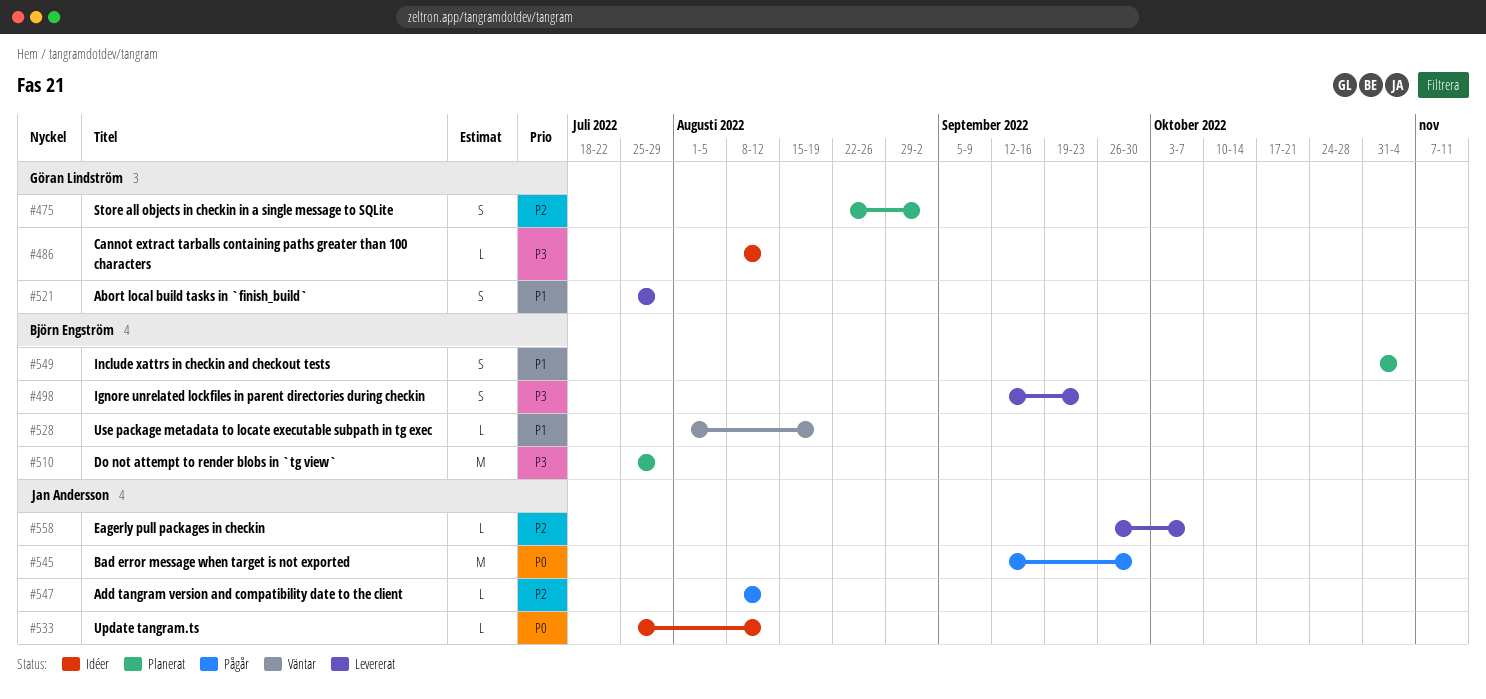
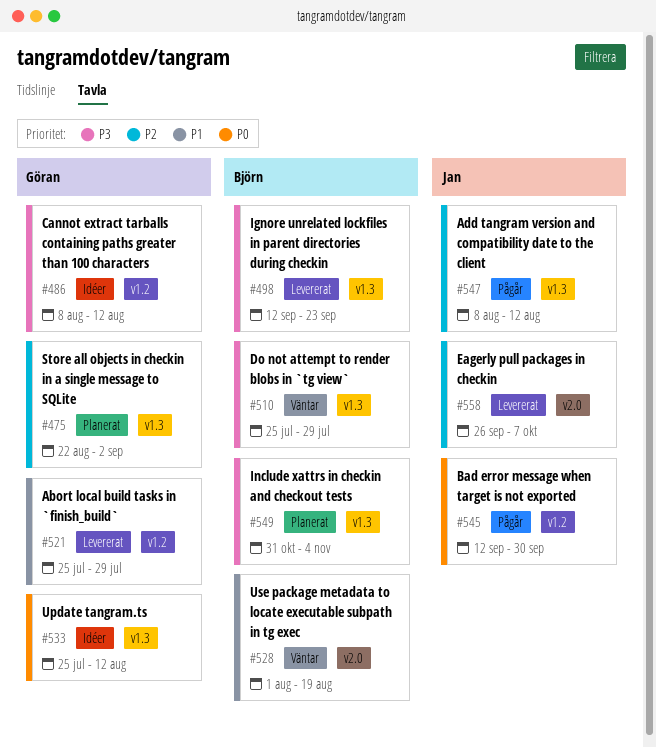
#510, status: Planerat -> Väntar
#533, owner: Jan Andersson -> Göran Lindström
#549, priority: P1 -> P3

